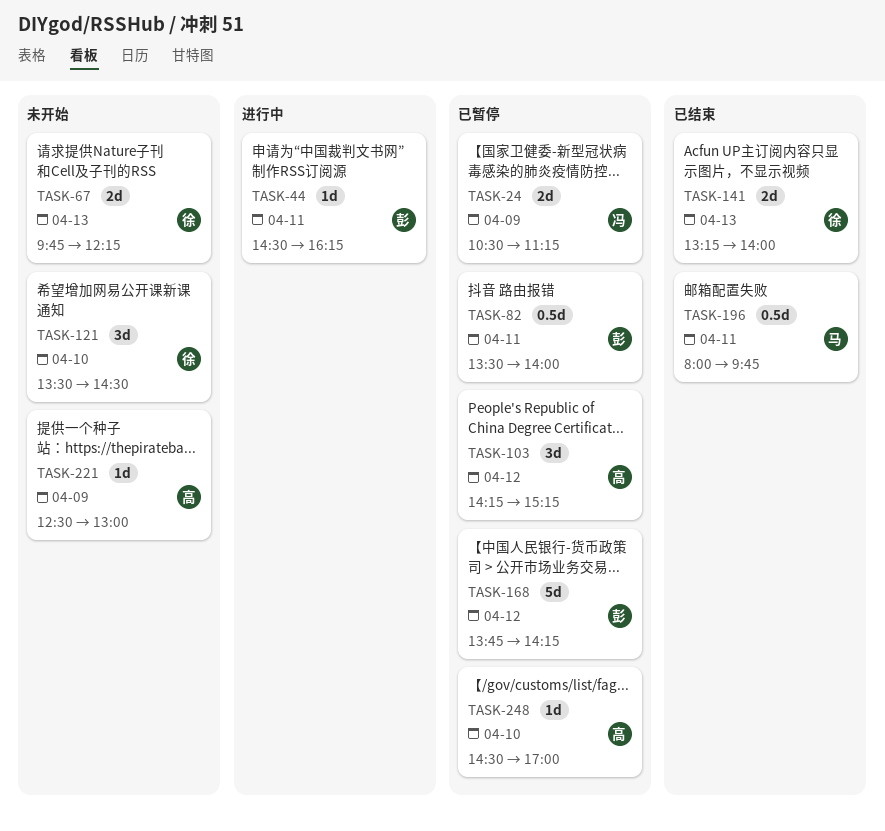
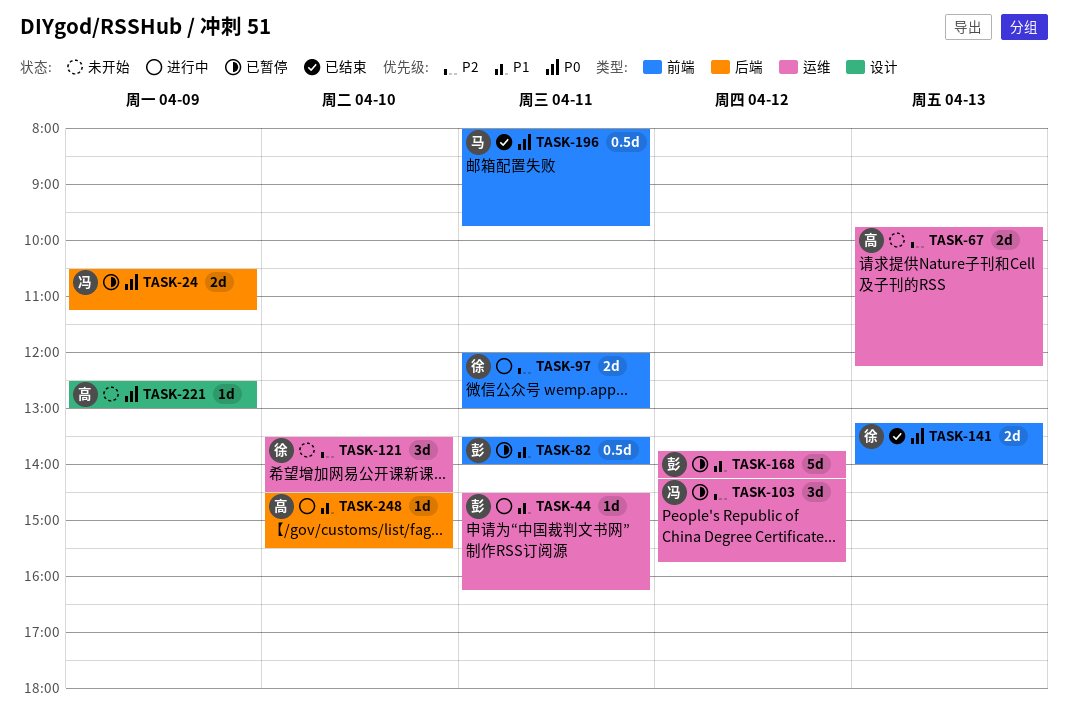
TASK-67, owner: 徐 -> 高
TASK-97: none -> present
TASK-103, owner: 高 -> 冯
TASK-103, ends: 15:15 -> 15:45
TASK-248, status: 已暂停 -> 进行中
TASK-248, ends: 17:00 -> 15:30

